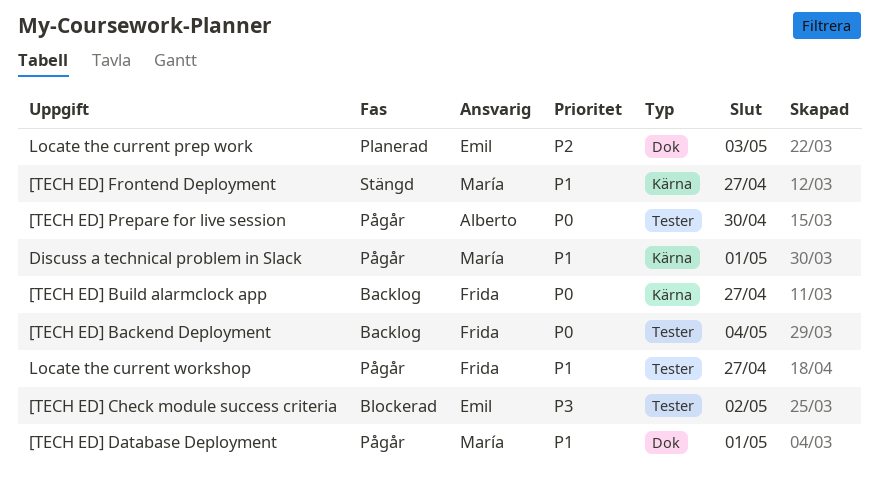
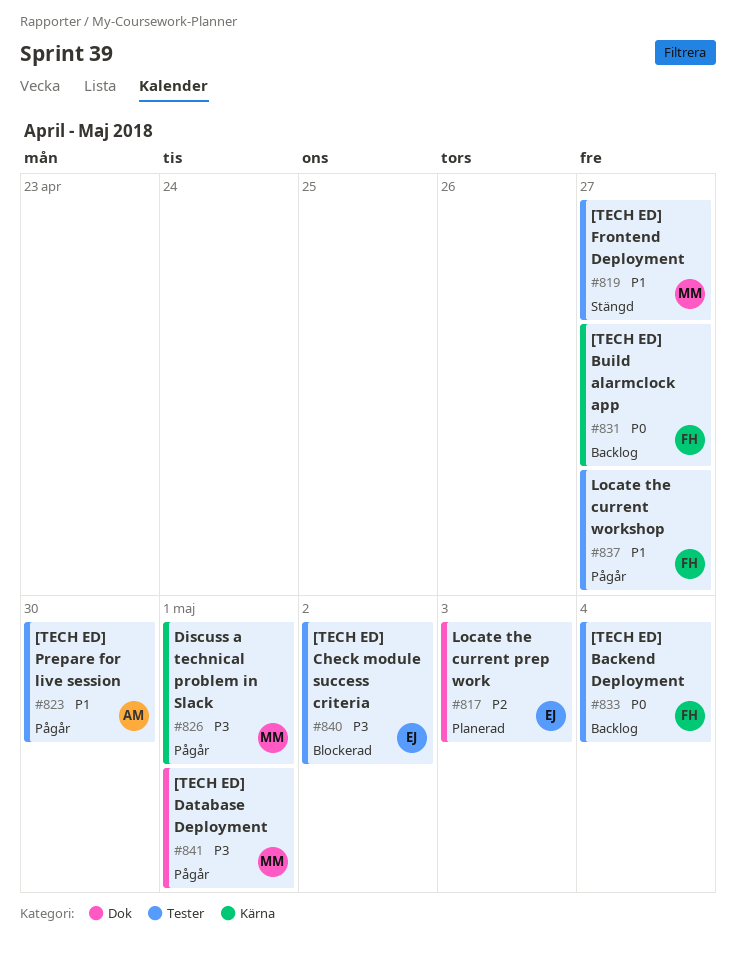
[TECH ED] Database Deployment, priority: P1 -> P3
[TECH ED] Frontend Deployment, label: Kärna -> Tester
[TECH ED] Prepare for live session, priority: P0 -> P1
Discuss a technical problem in Slack, priority: P1 -> P3

